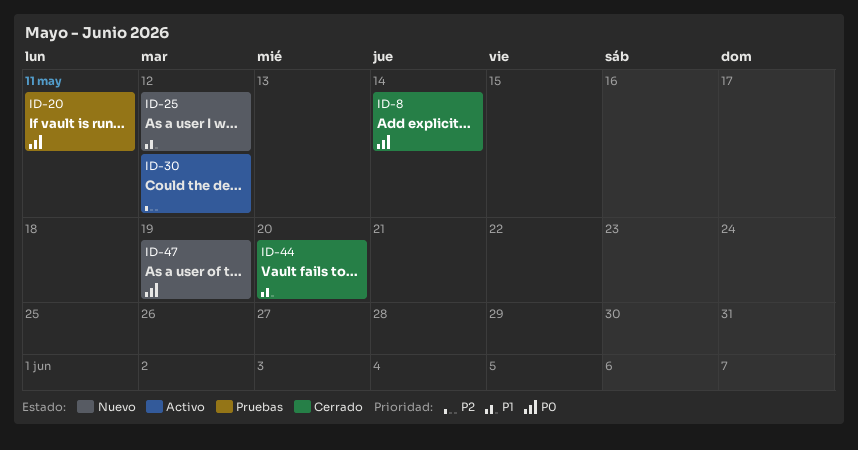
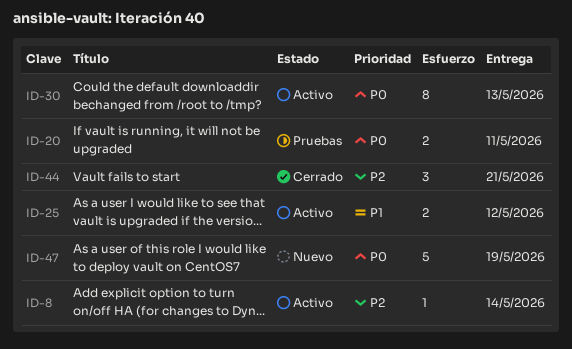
ID-8, status: Cerrado -> Activo
ID-8, priority: P0 -> P2
ID-25, status: Nuevo -> Activo
ID-30, priority: P2 -> P0
ID-30, due: May 12 -> May 13
ID-44, priority: P1 -> P2
ID-44, due: May 20 -> May 21

